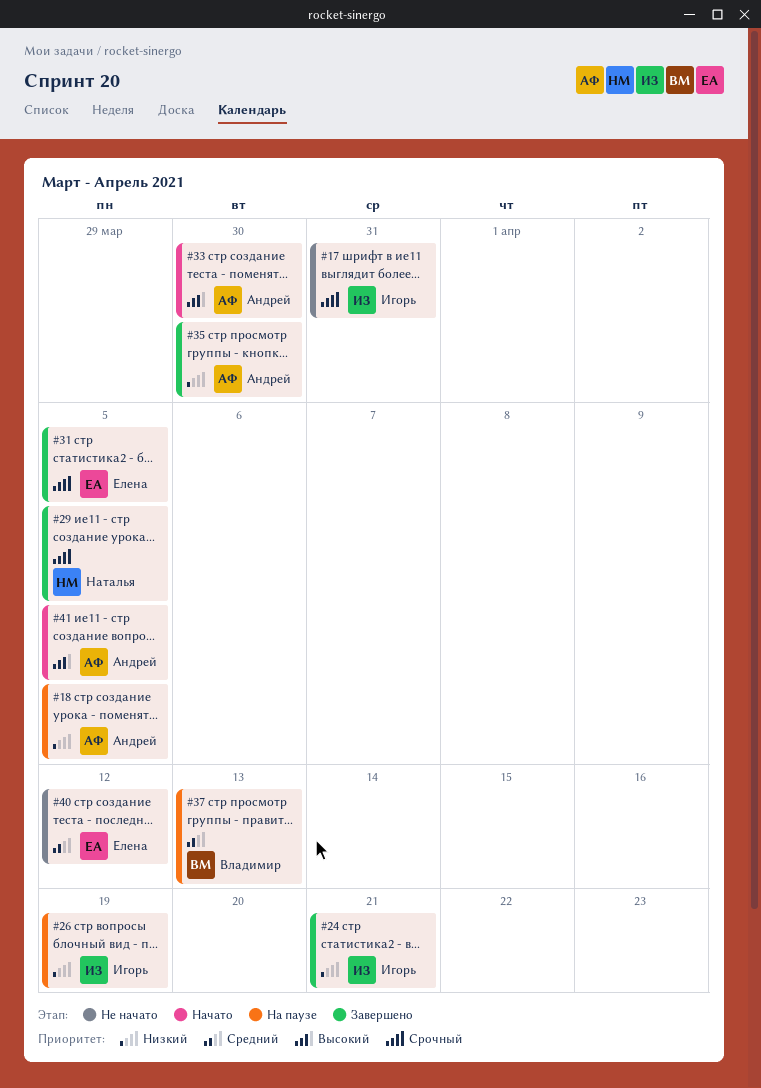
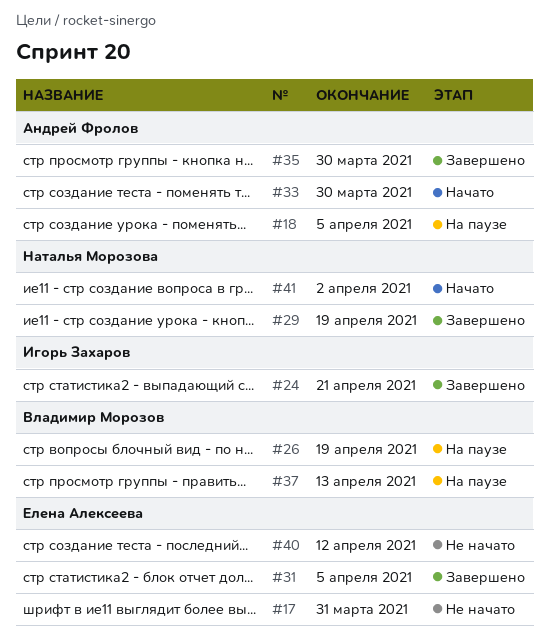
#17, owner: Игорь Захаров -> Елена Алексеева
#26, owner: Игорь Захаров -> Владимир Морозов
#29, due: Apr 5 -> Apr 19
#41, owner: Андрей Фролов -> Наталья Морозова
#41, due: Apr 5 -> Apr 2

